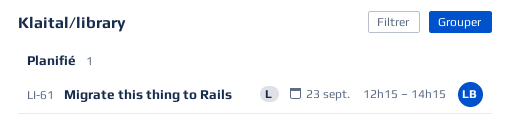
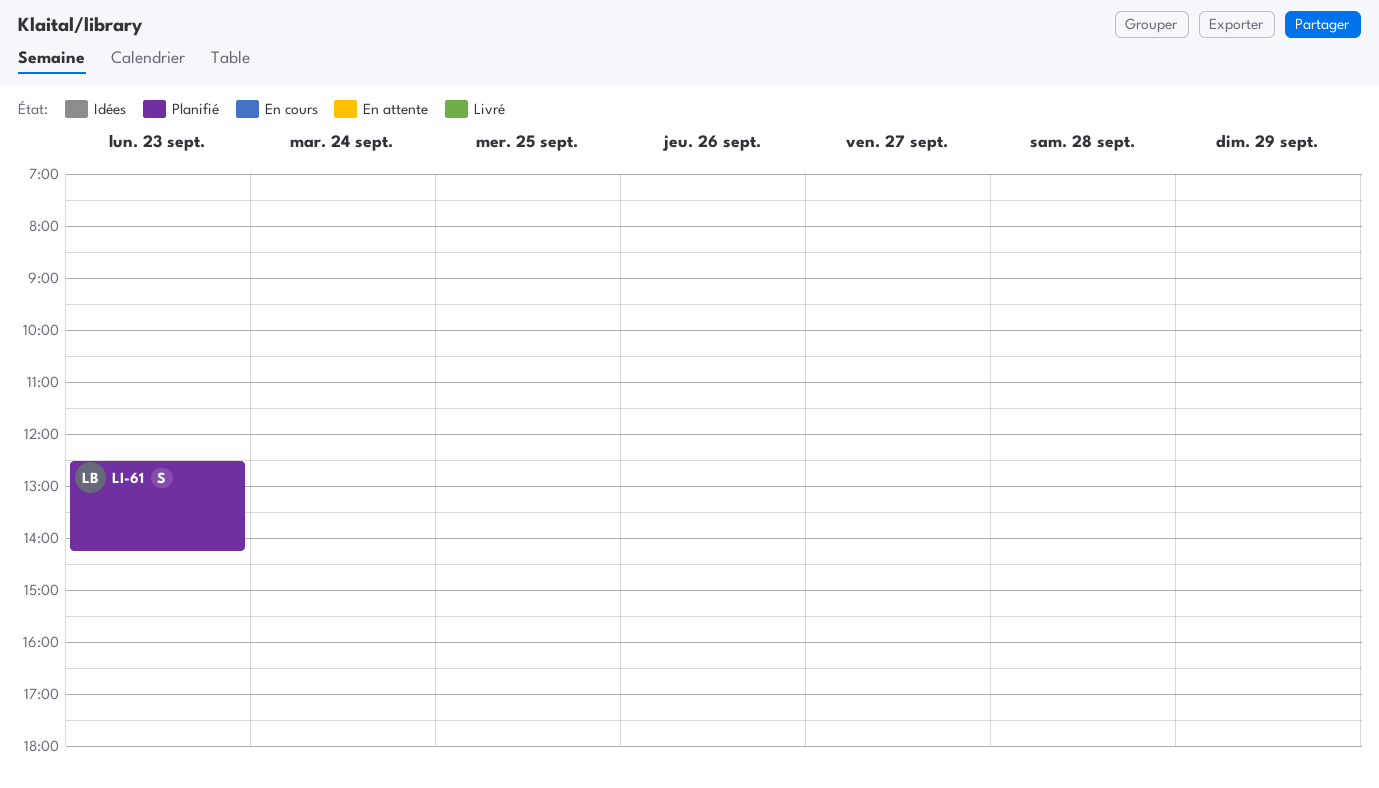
LI-61, estimate: L -> S
LI-61, begins: 12:15 -> 12:30

